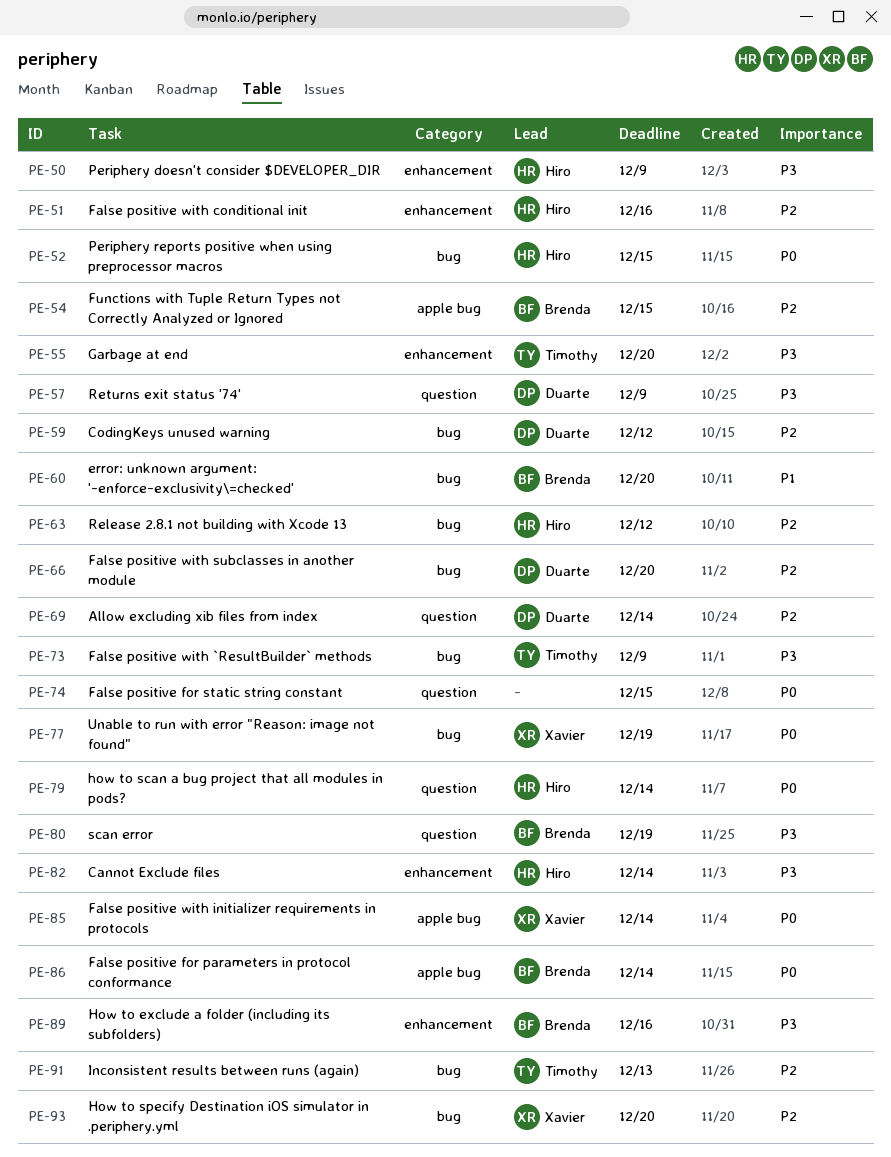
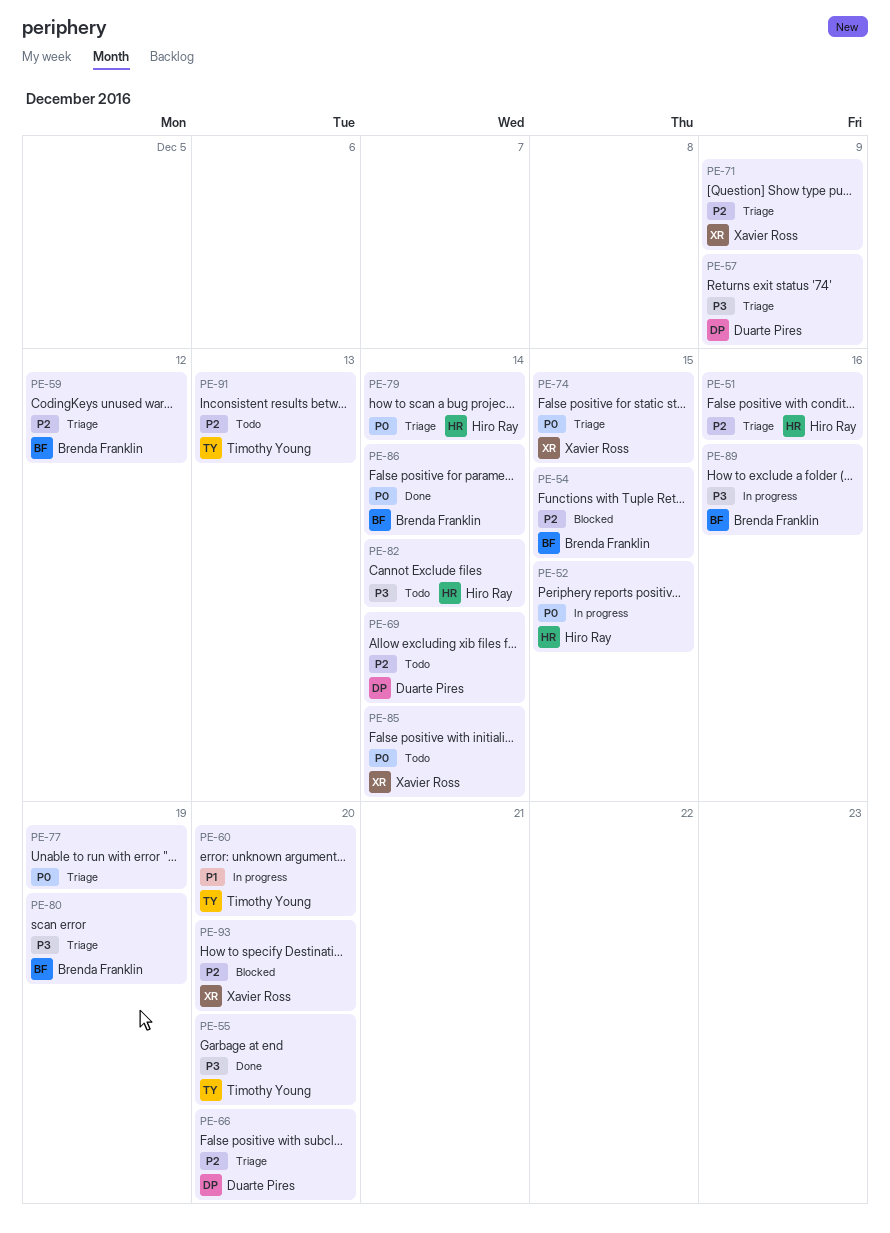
PE-50: present -> none
PE-59, owner: Duarte Pires -> Brenda Franklin
PE-60, owner: Brenda Franklin -> Timothy Young
PE-63: present -> none
PE-71: none -> present
PE-73: present -> none
PE-74, owner: none -> Xavier Ross
PE-77, owner: Xavier Ross -> none

